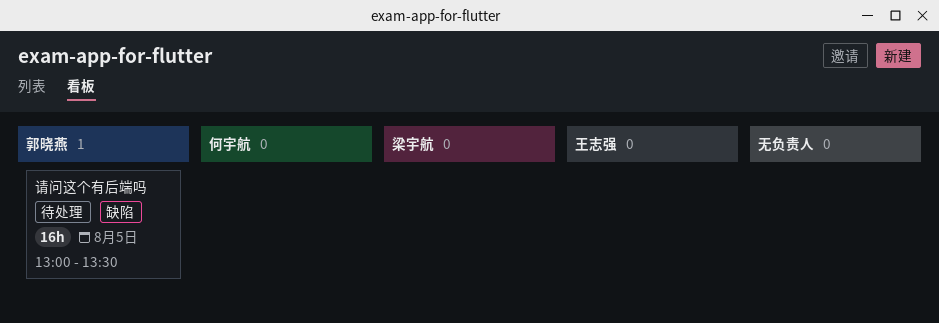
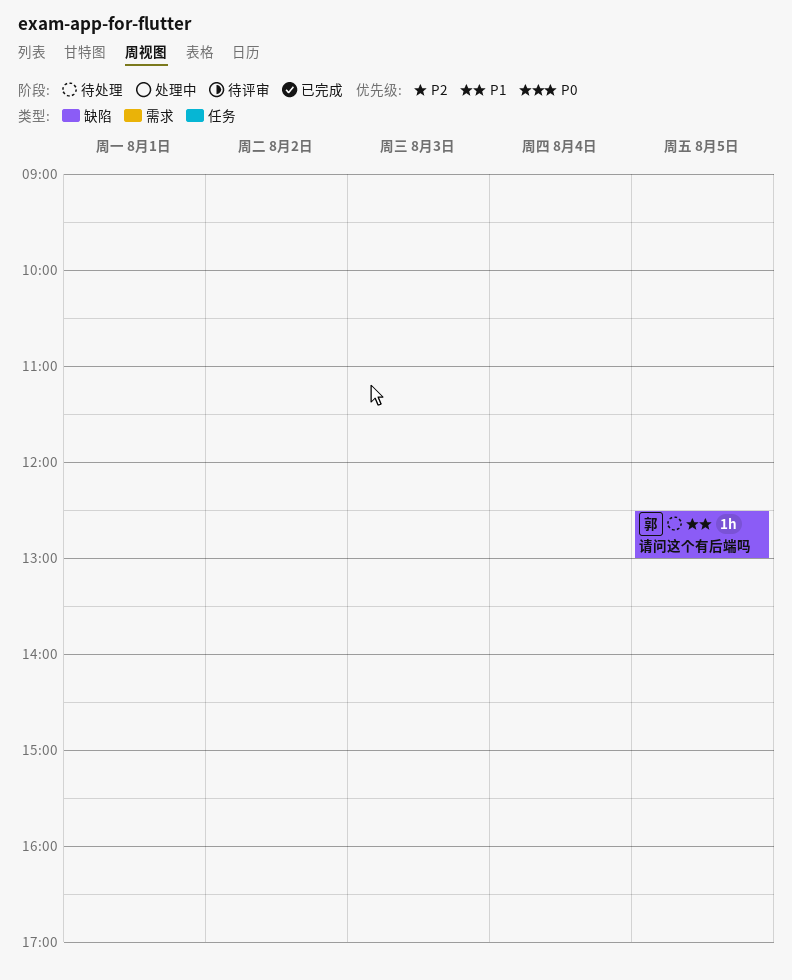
请问这个有后端吗, estimate: 16h -> 1h
请问这个有后端吗, begins: 13:00 -> 12:30
请问这个有后端吗, ends: 13:30 -> 13:00

